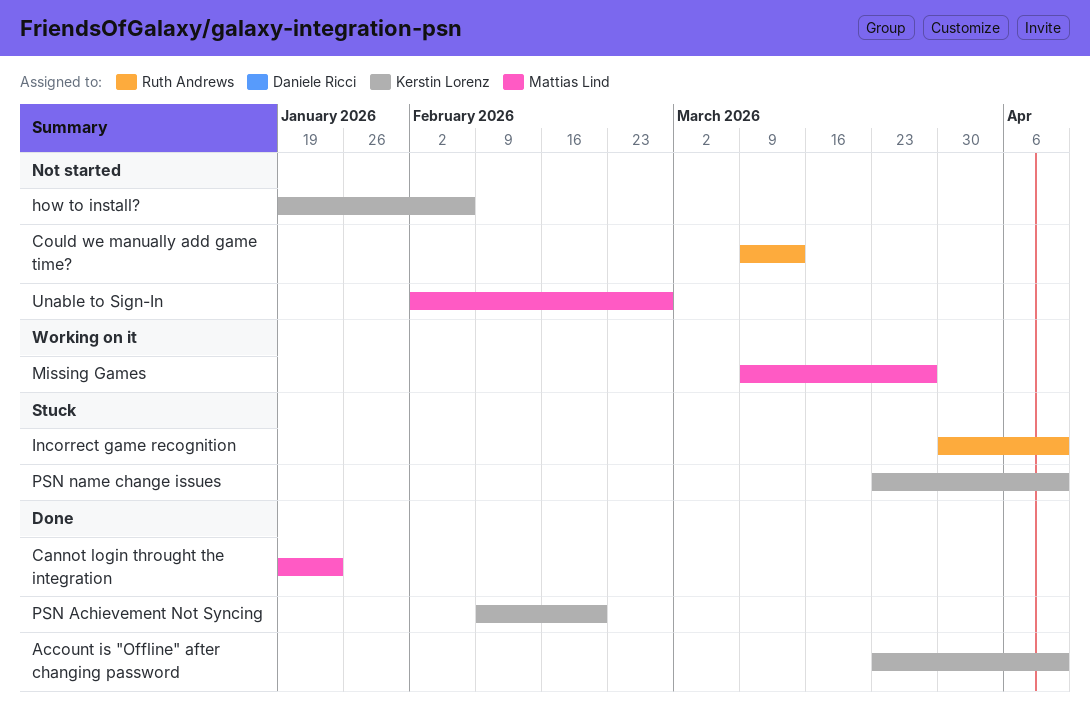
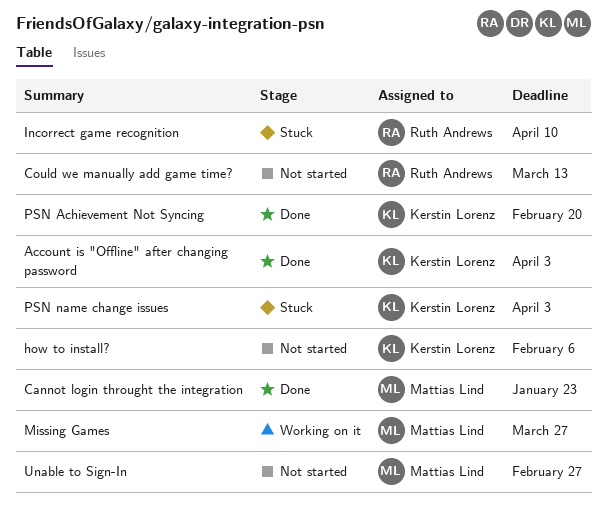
Account is "Offline" after changing password, due: Apr 10 -> Apr 3
PSN name change issues, due: Apr 10 -> Apr 3

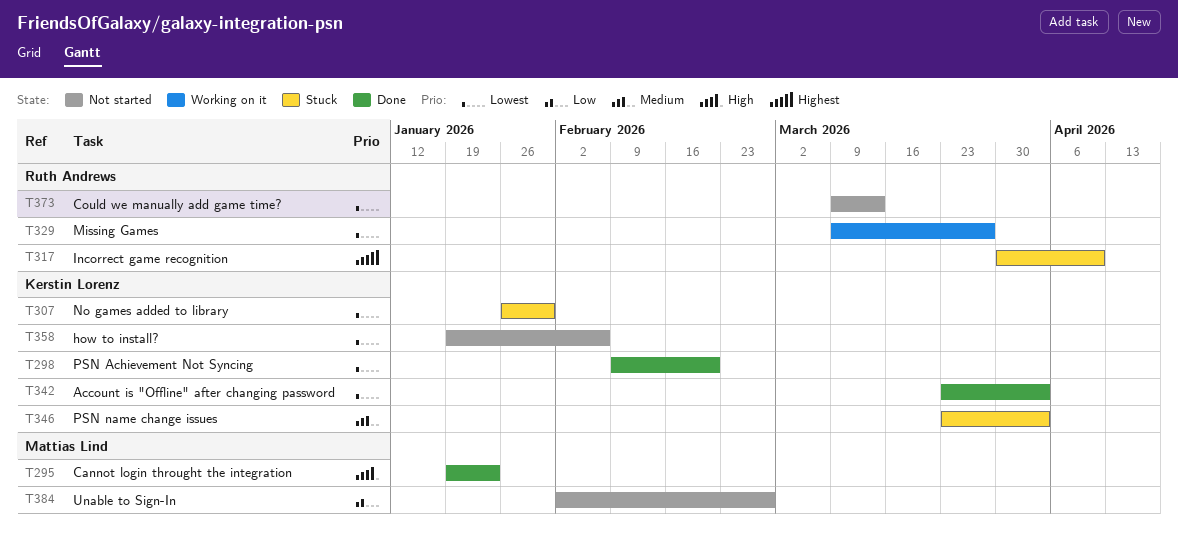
Missing Games, owner: Mattias Lind -> Ruth Andrews
No games added to library: none -> present

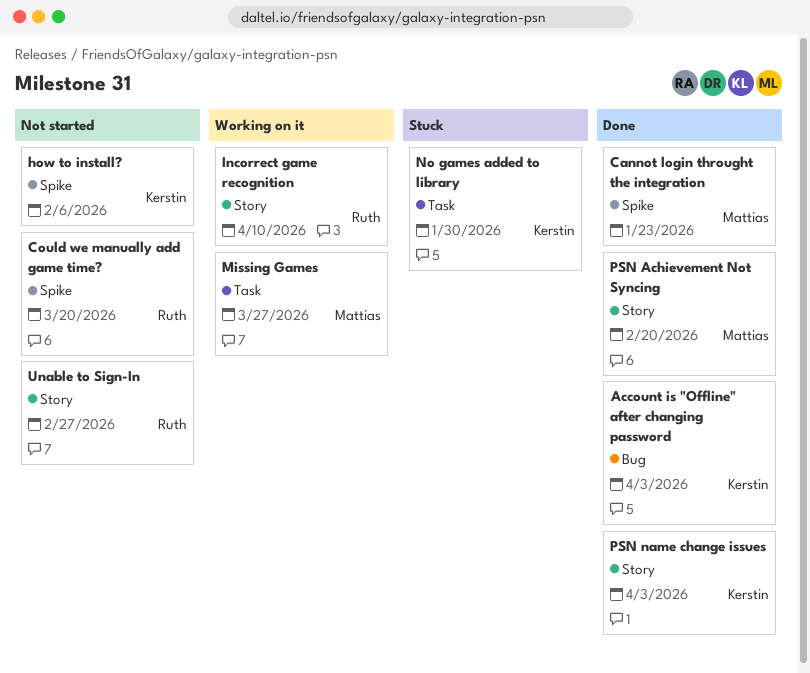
Could we manually add game time?, due: Mar 13 -> Mar 20
Incorrect game recognition, status: Stuck -> Working on it
Missing Games, owner: Ruth Andrews -> Mattias Lind
PSN Achievement Not Syncing, owner: Kerstin Lorenz -> Mattias Lind
PSN name change issues, status: Stuck -> Done
Unable to Sign-In, owner: Mattias Lind -> Ruth Andrews

